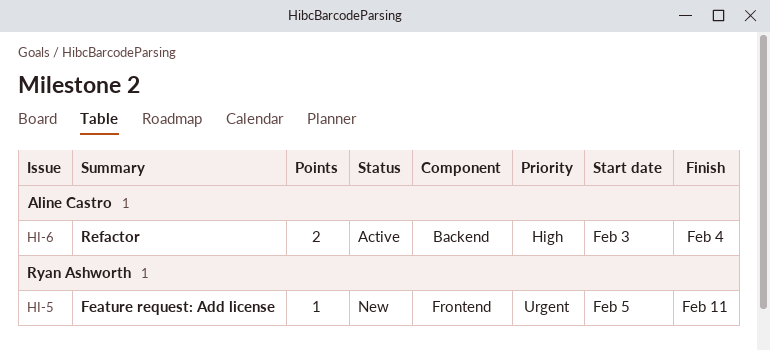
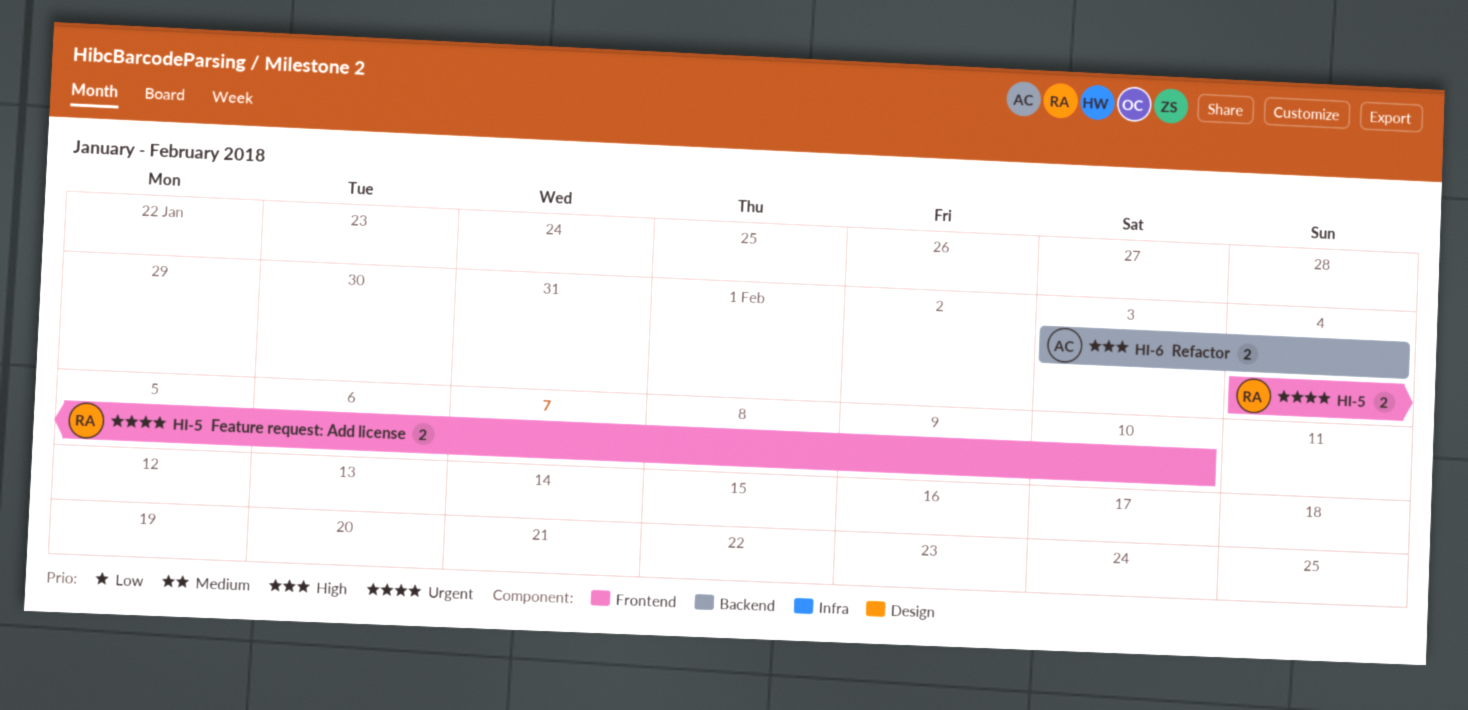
HI-5, estimate: 1 -> 2
HI-5, start: Feb 5 -> Feb 4
HI-5, due: Feb 11 -> Feb 10

